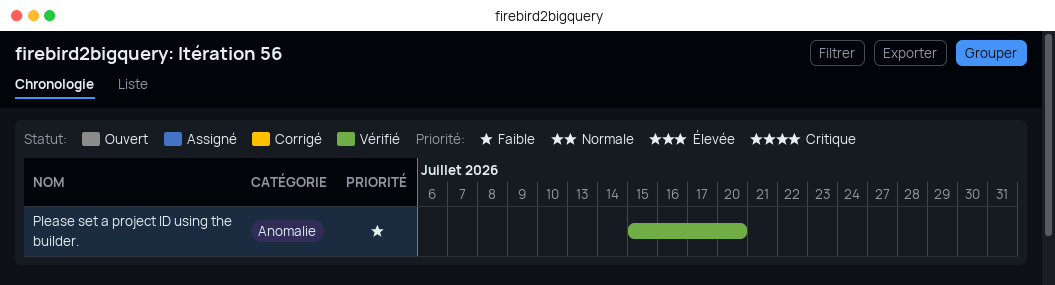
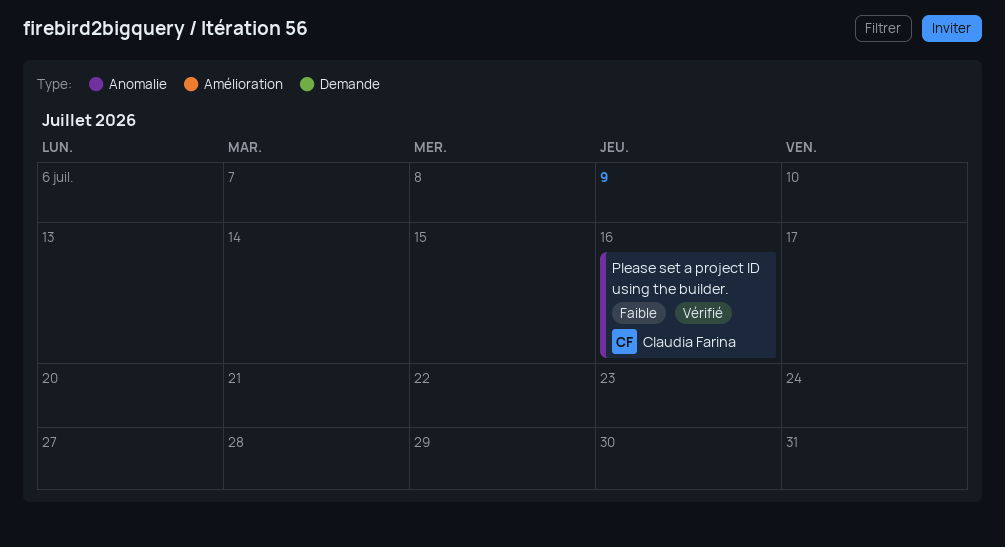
Please set a project ID using the builder., due: Jul 20 -> Jul 16

